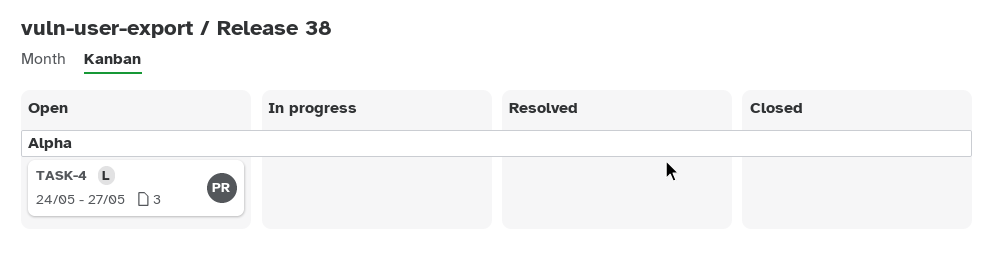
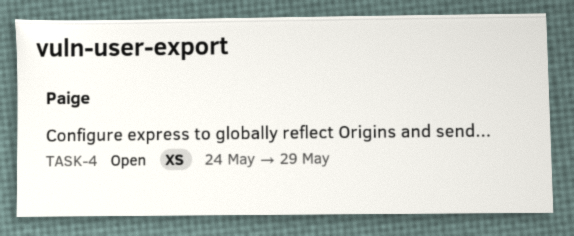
TASK-4, estimate: L -> XS
TASK-4, due: May 27 -> May 29

